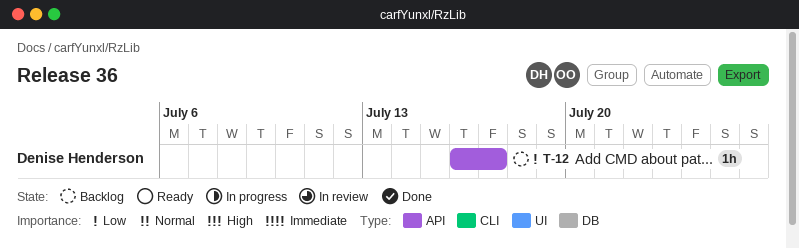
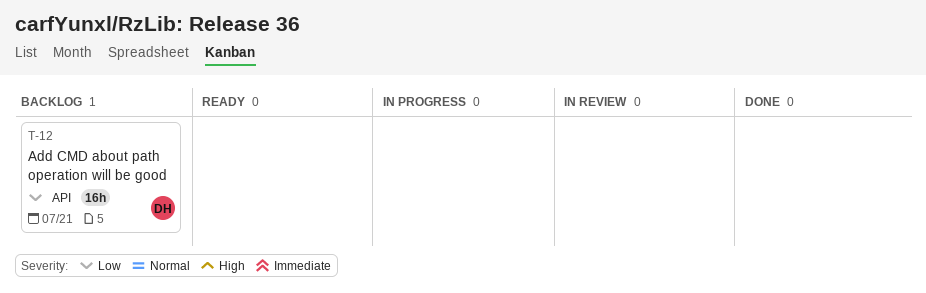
T-12, estimate: 1h -> 16h
T-12, due: Jul 17 -> Jul 21

